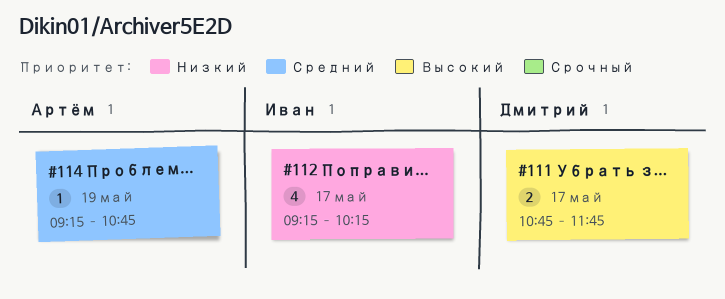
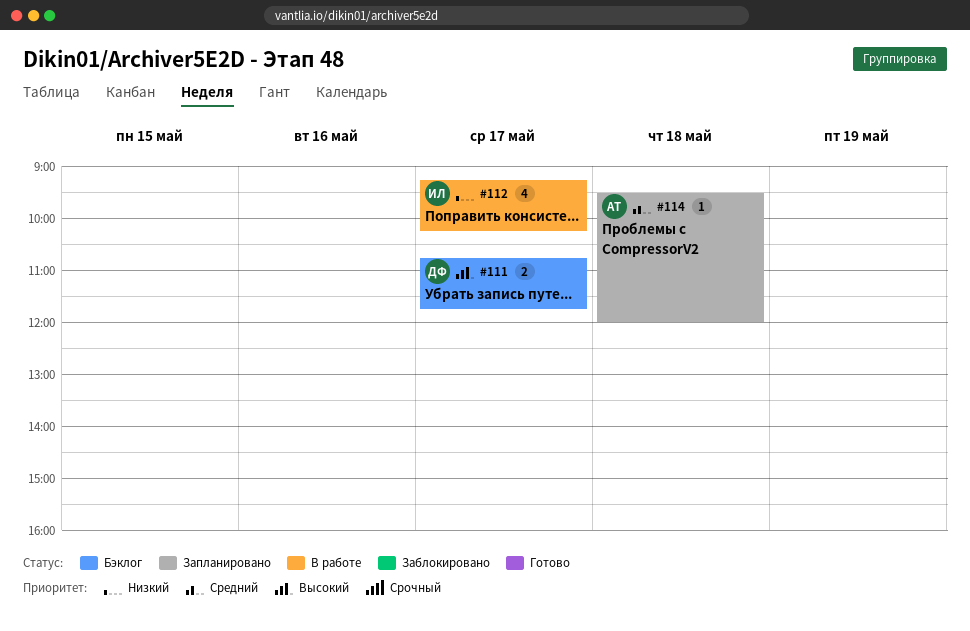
#114, day: May 19 -> May 18
#114, begins: 09:15 -> 09:30
#114, ends: 10:45 -> 12:00

